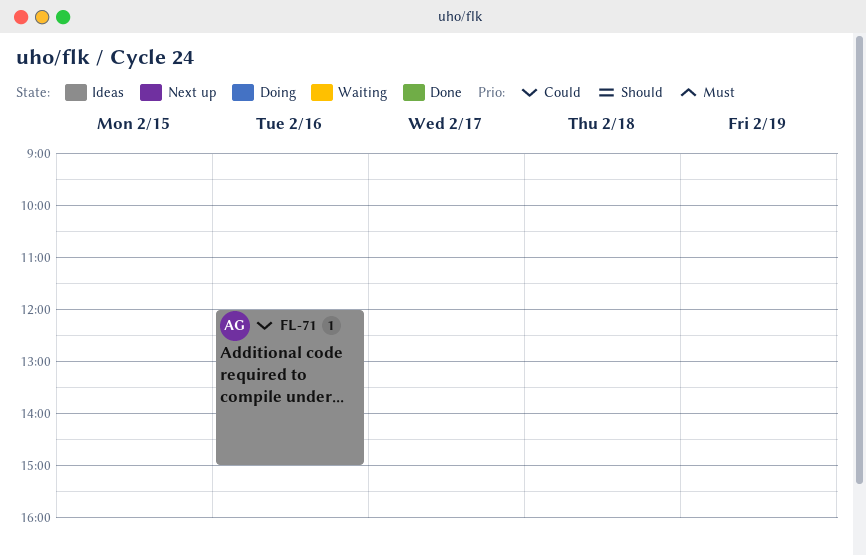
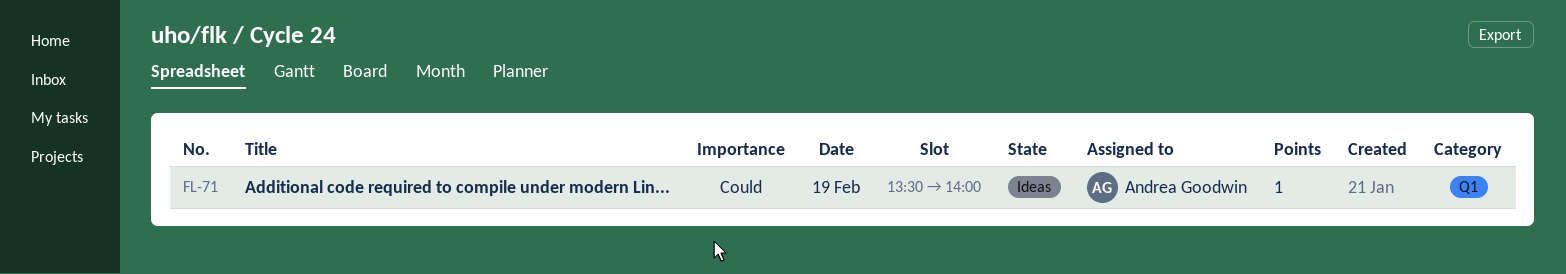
FL-71, day: Feb 16 -> Feb 19
FL-71, begins: 12:00 -> 13:30
FL-71, ends: 15:00 -> 14:00

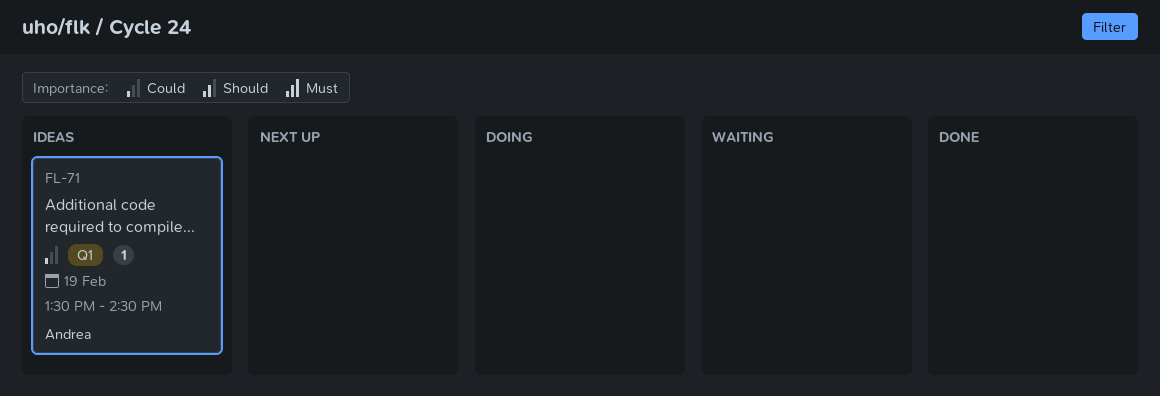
FL-71, ends: 14:00 -> 14:30

